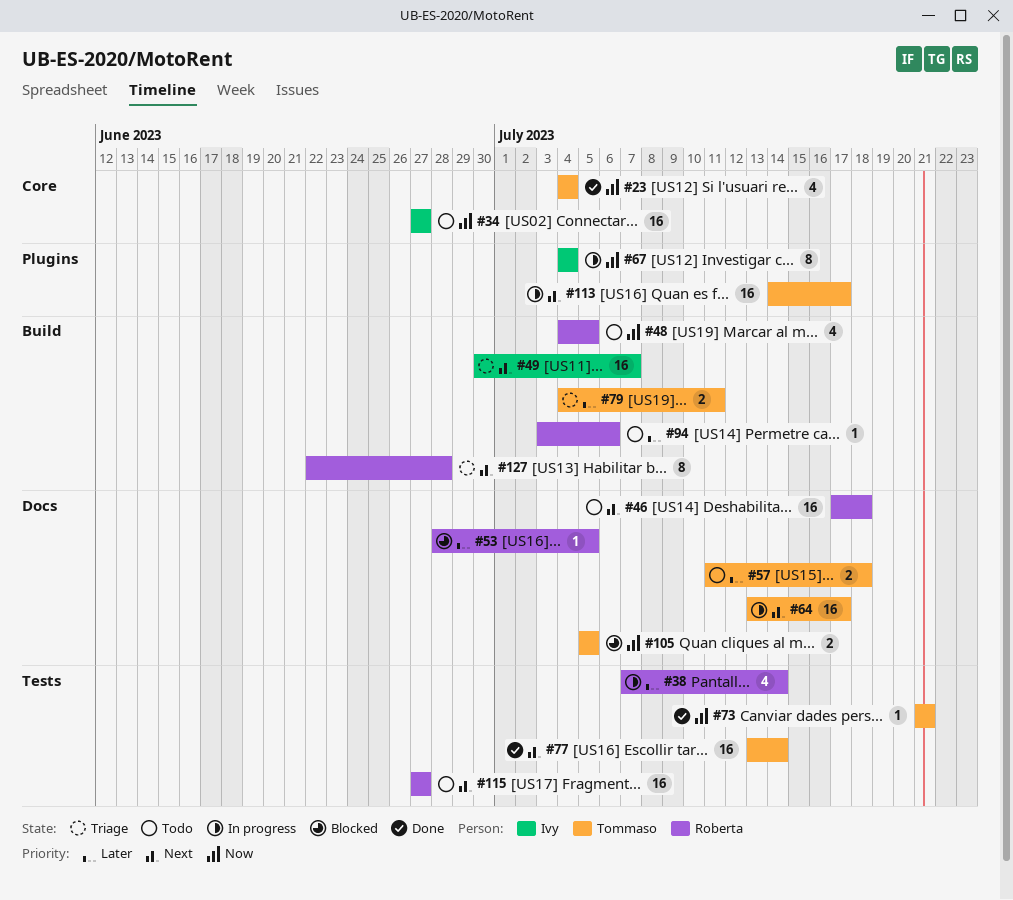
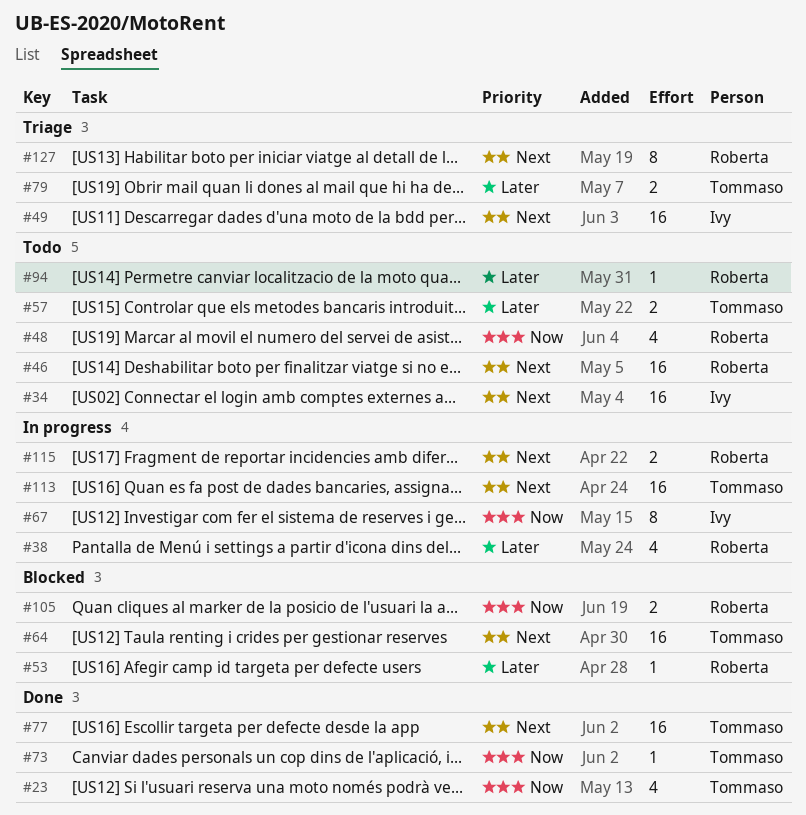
#34, priority: Now -> Next
#64, status: In progress -> Blocked
#105, owner: Tommaso -> Roberta
#115, status: Todo -> In progress
#115, estimate: 16 -> 2

